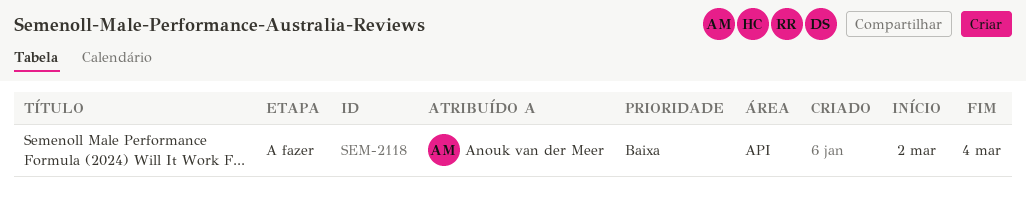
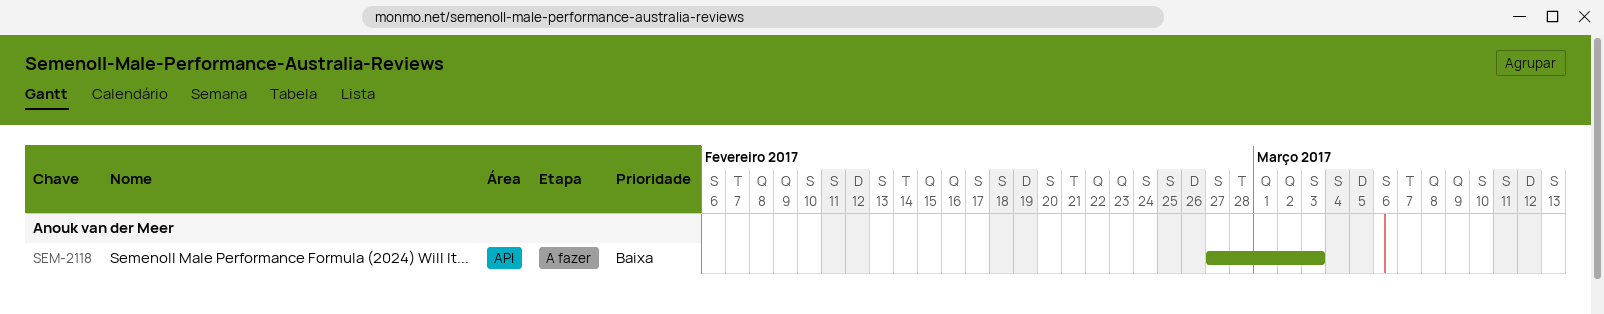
SEM-2118, start: Mar 2 -> Feb 27
SEM-2118, due: Mar 4 -> Mar 3

